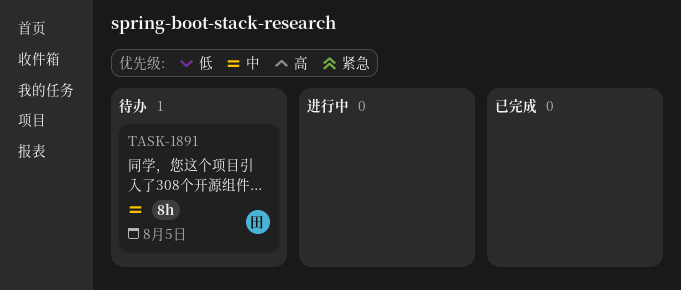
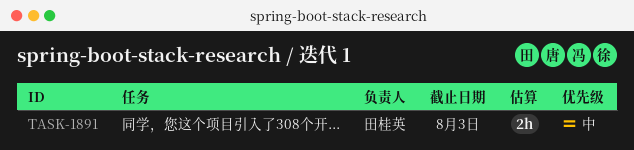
TASK-1891, estimate: 8h -> 2h
TASK-1891, due: Aug 5 -> Aug 3

